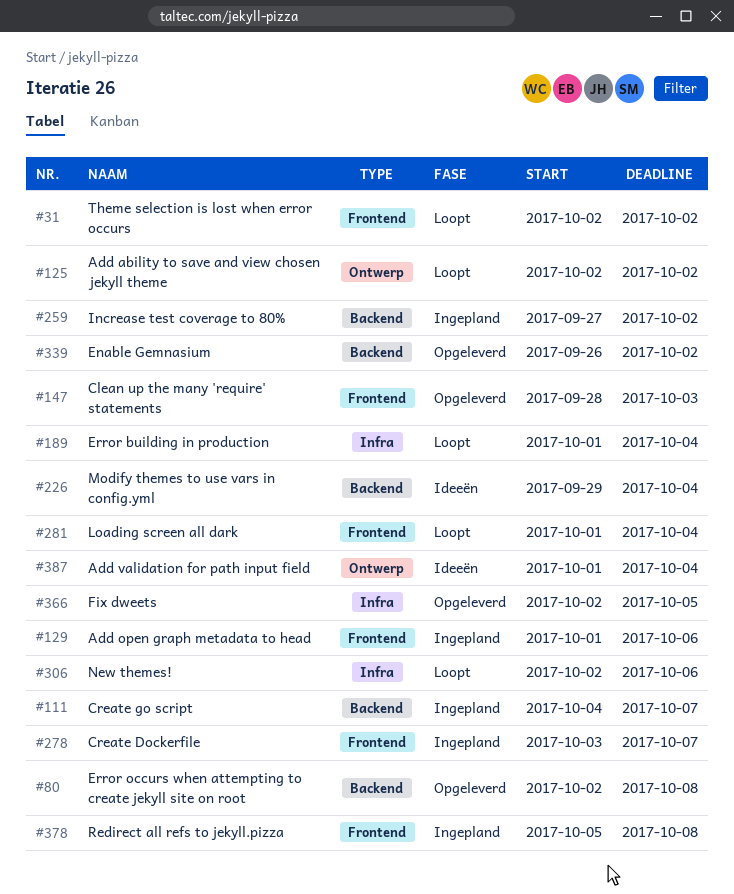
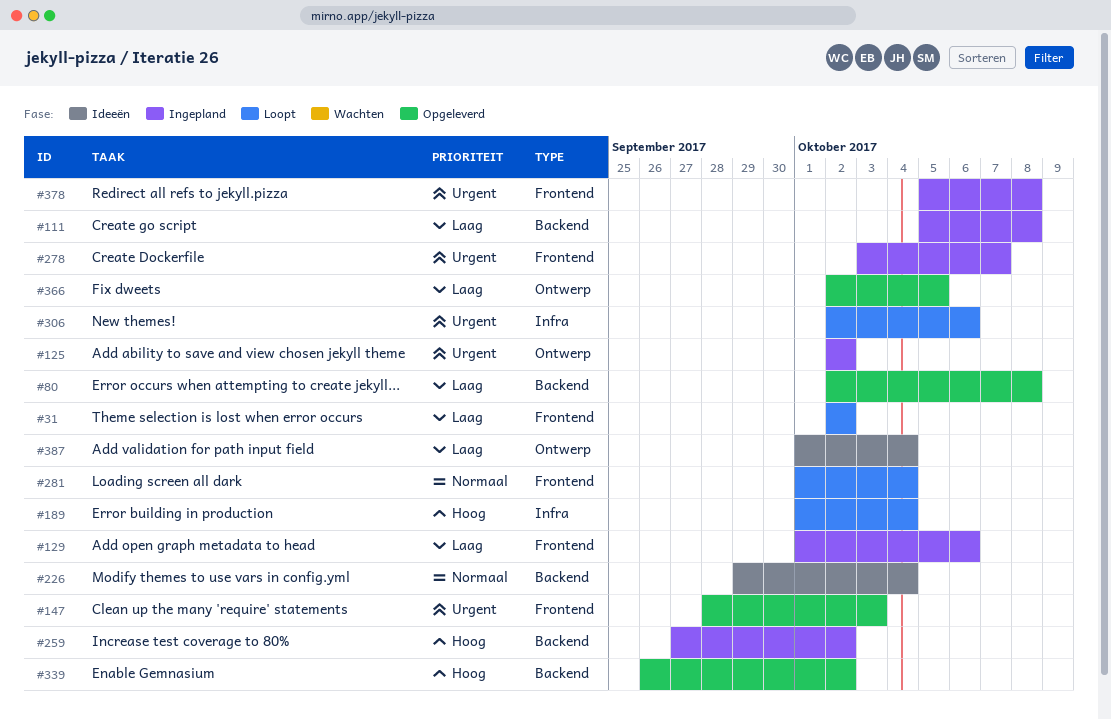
#111, start: Oct 4 -> Oct 5
#111, due: Oct 7 -> Oct 8
#125, status: Loopt -> Ingepland
#366, label: Infra -> Ontwerp

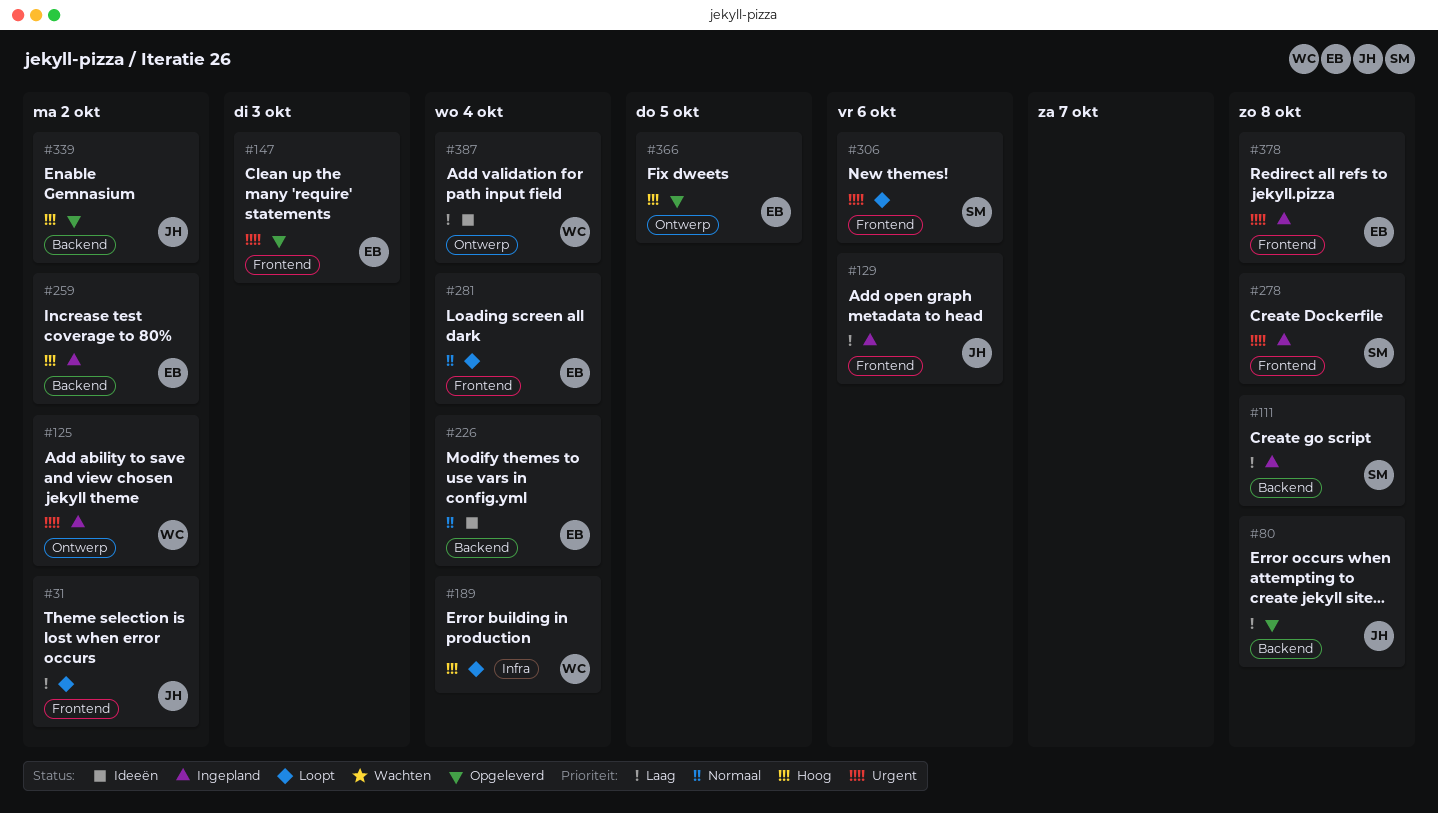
#278, due: Oct 7 -> Oct 8
#306, label: Infra -> Frontend
#366, priority: Laag -> Hoog

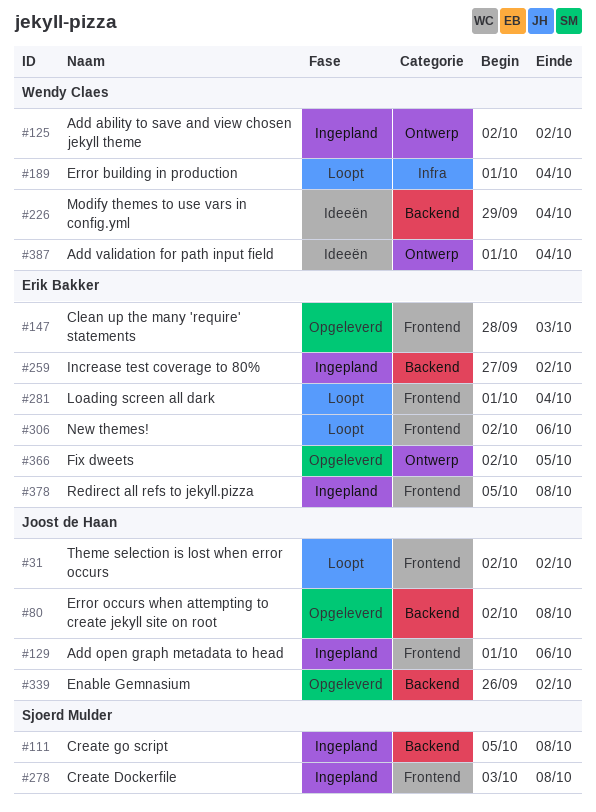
#226, owner: Erik Bakker -> Wendy Claes
#306, owner: Sjoerd Mulder -> Erik Bakker

